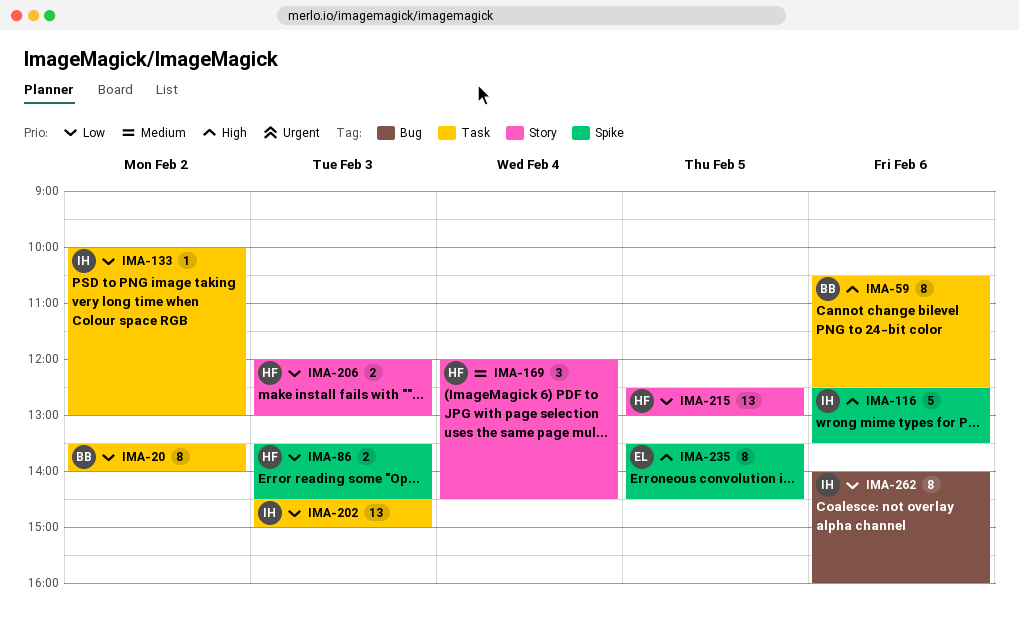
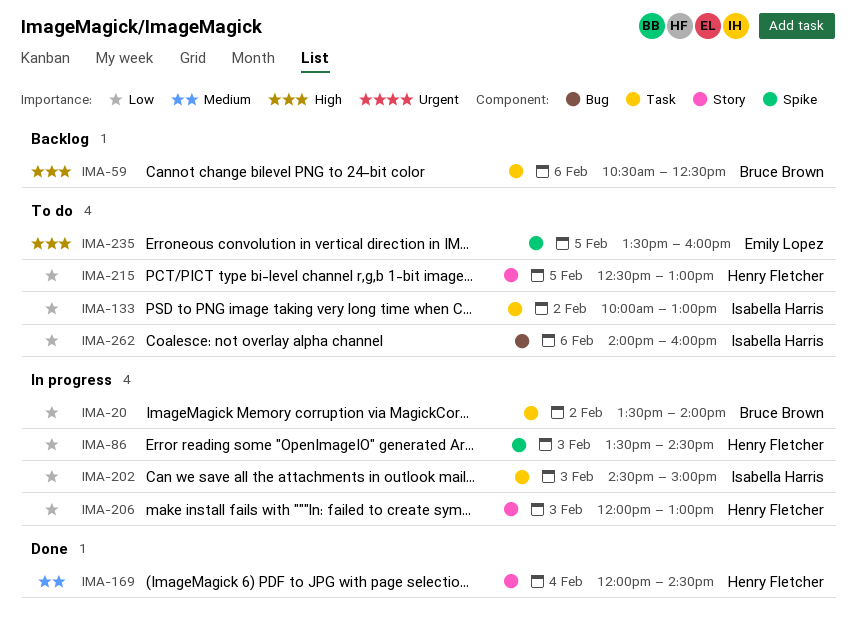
IMA-116: present -> none
IMA-235, ends: 14:30 -> 16:00

